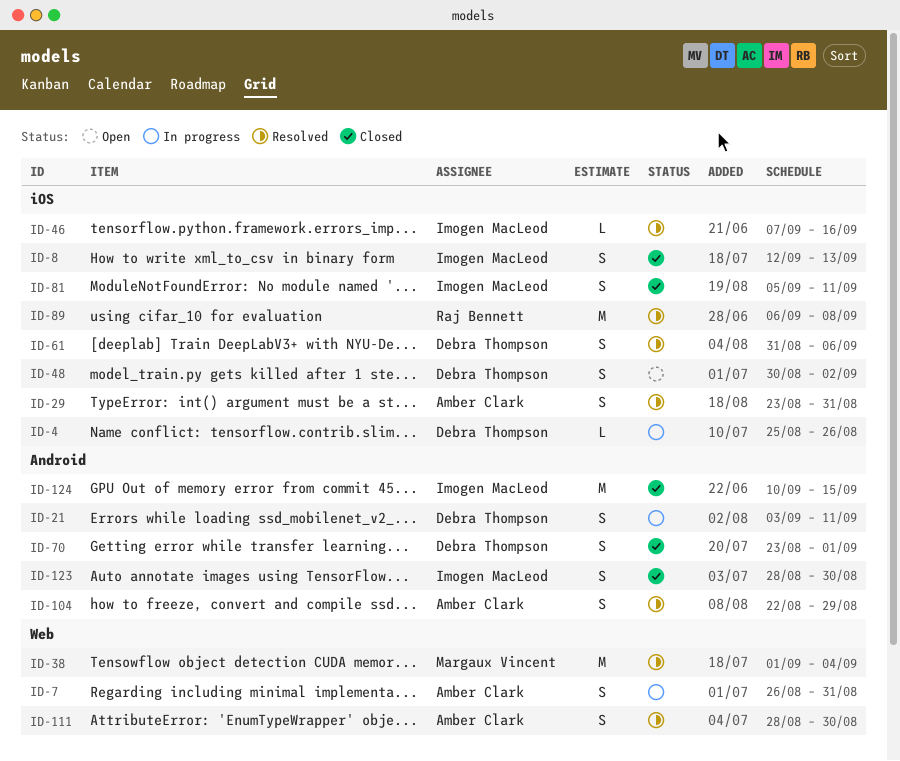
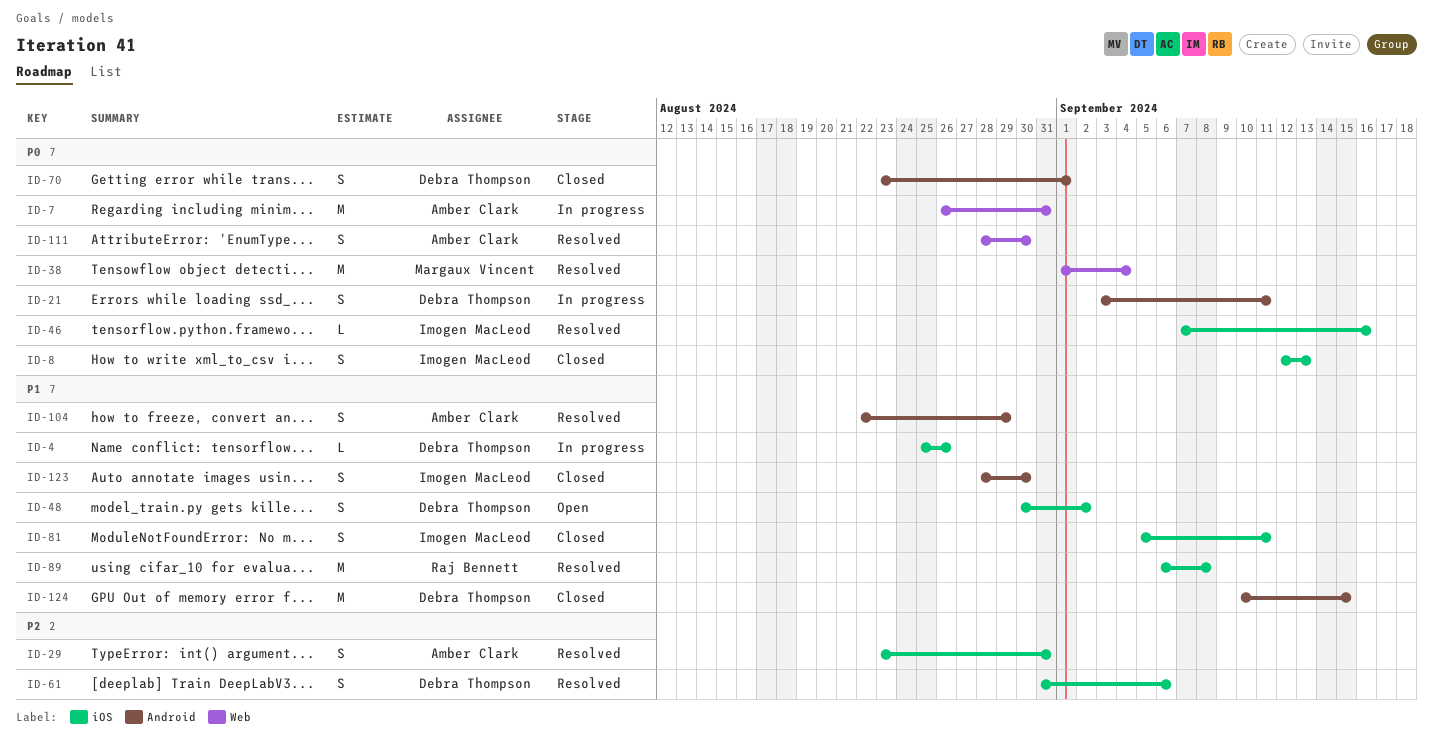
ID-7, estimate: S -> M
ID-124, owner: Imogen MacLeod -> Debra Thompson

